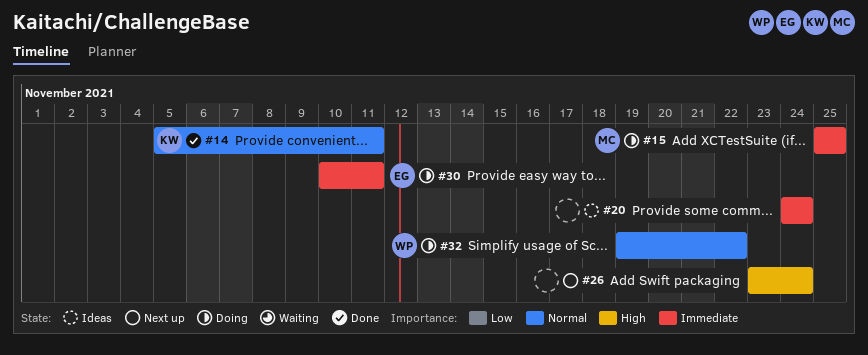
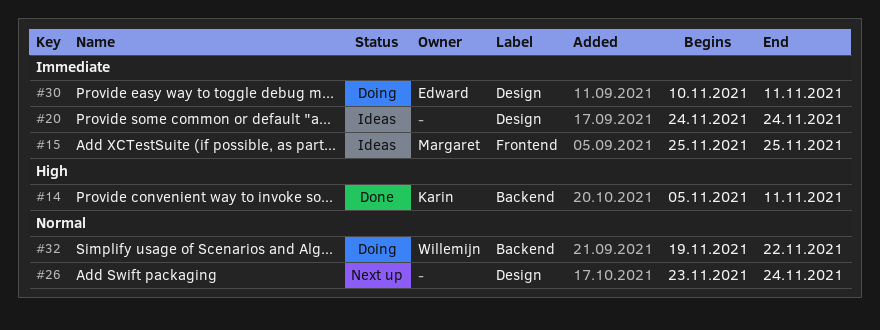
#14, priority: Normal -> High
#15, status: Doing -> Ideas
#26, priority: High -> Normal

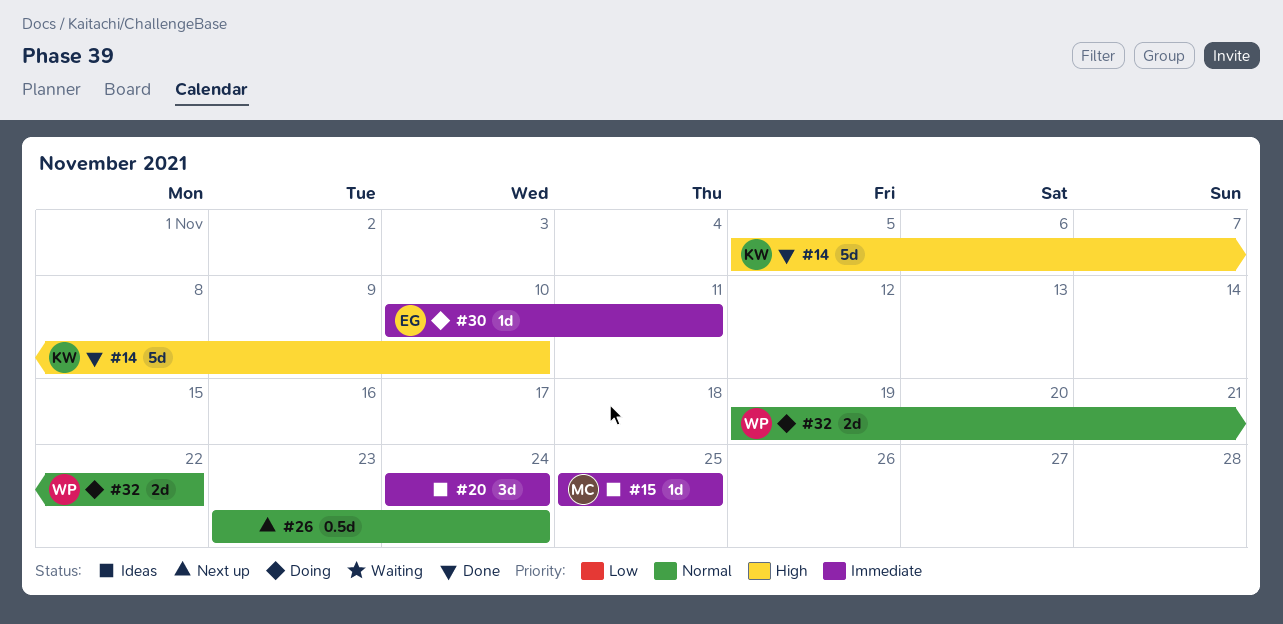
#14, due: Nov 11 -> Nov 10

